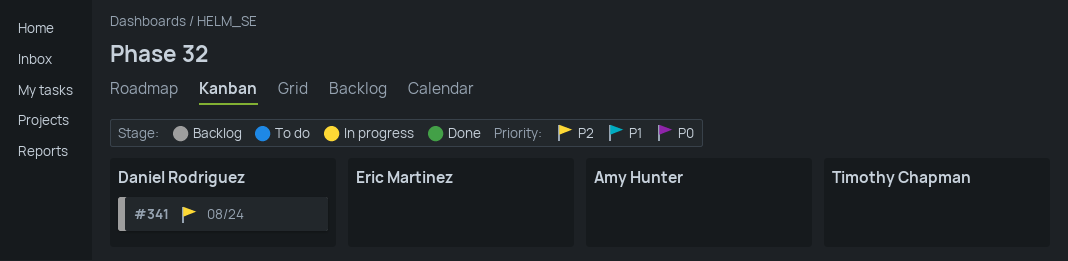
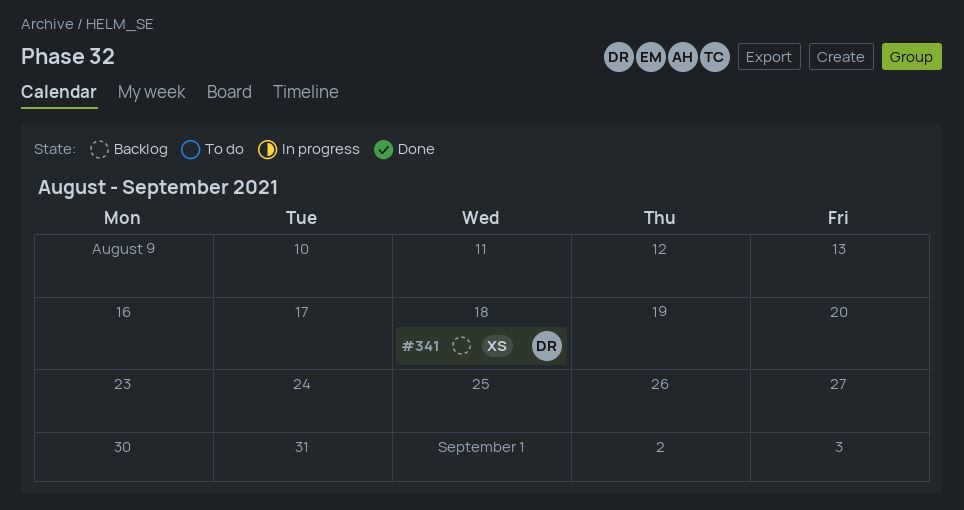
#341, due: Aug 24 -> Aug 18

